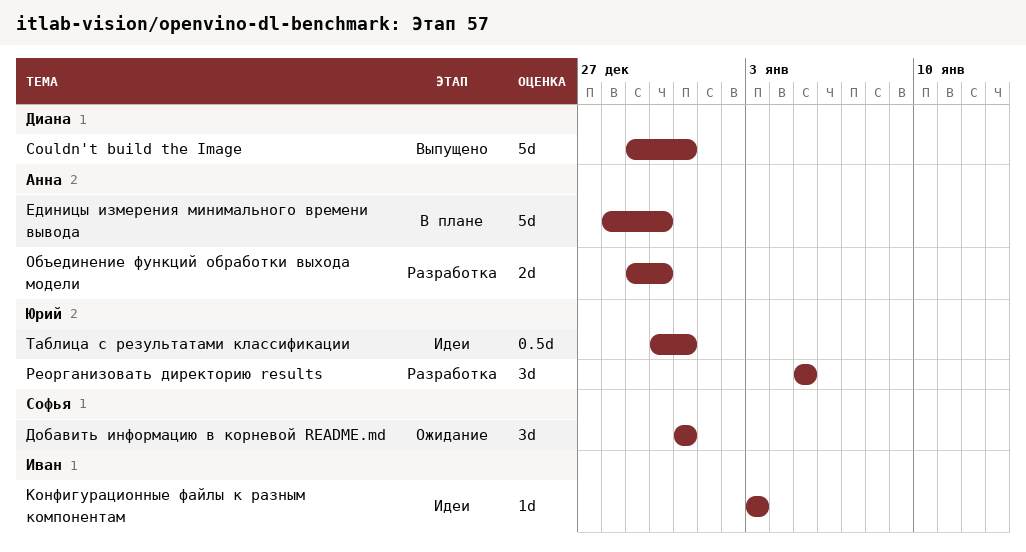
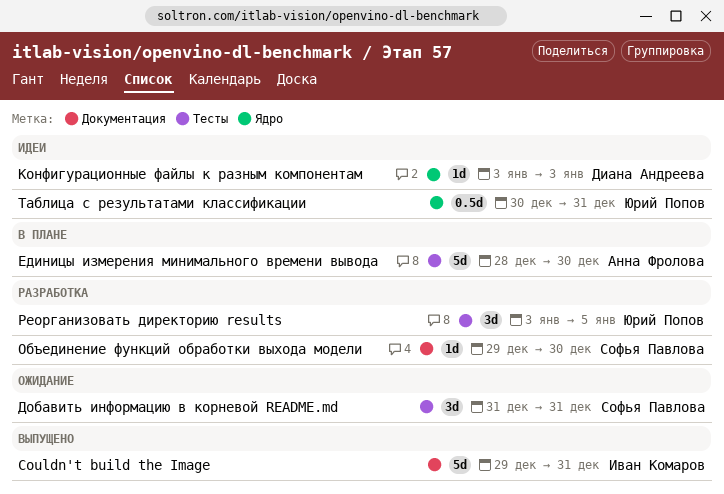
Couldn't build the Image, owner: Диана Андреева -> Иван Комаров
Конфигурационные файлы к разным компонентам, owner: Иван Комаров -> Диана Андреева
Объединение функций обработки выхода модели, owner: Анна Фролова -> Софья Павлова
Объединение функций обработки выхода модели, estimate: 2d -> 1d
Реорганизовать директорию results, start: Jan 5 -> Jan 3

